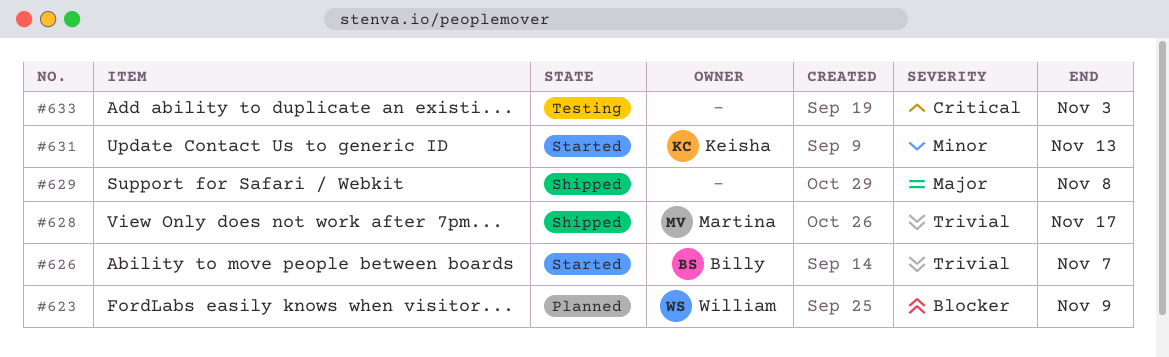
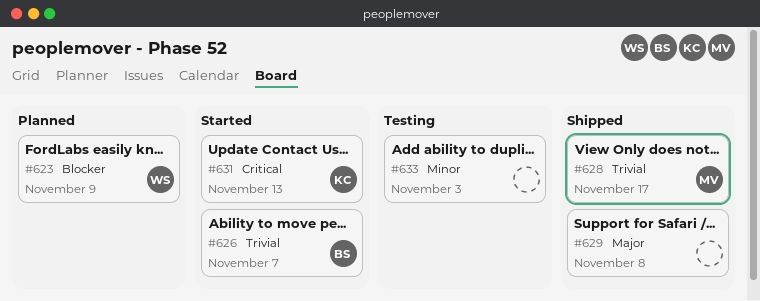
#631, priority: Minor -> Critical
#633, priority: Critical -> Minor

